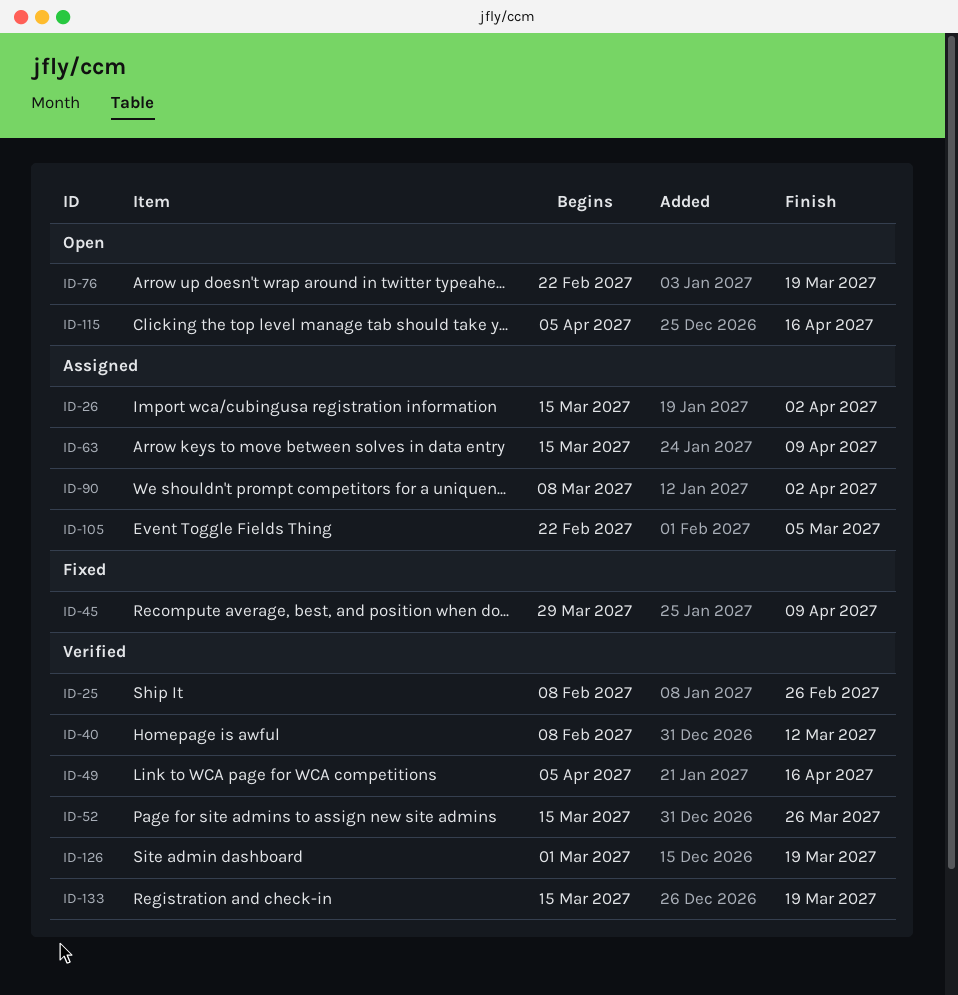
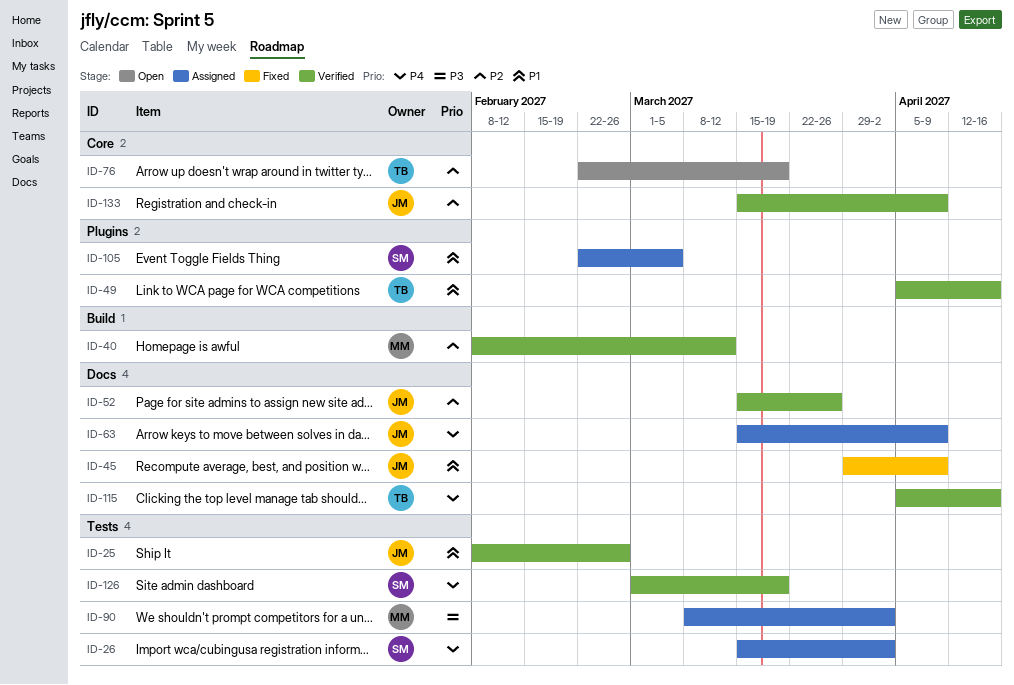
ID-115, status: Open -> Verified
ID-133, due: Mar 19 -> Apr 9

